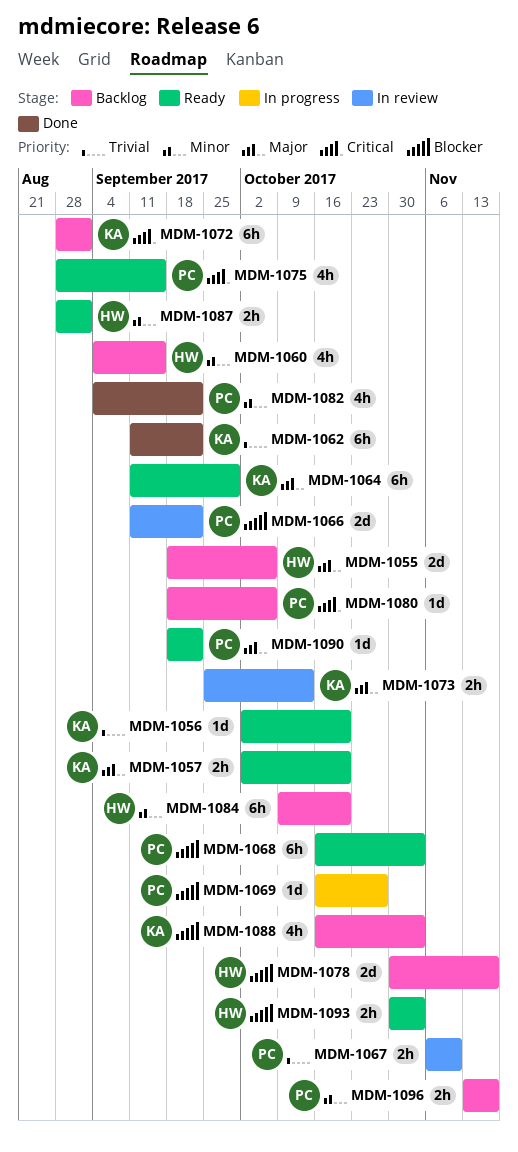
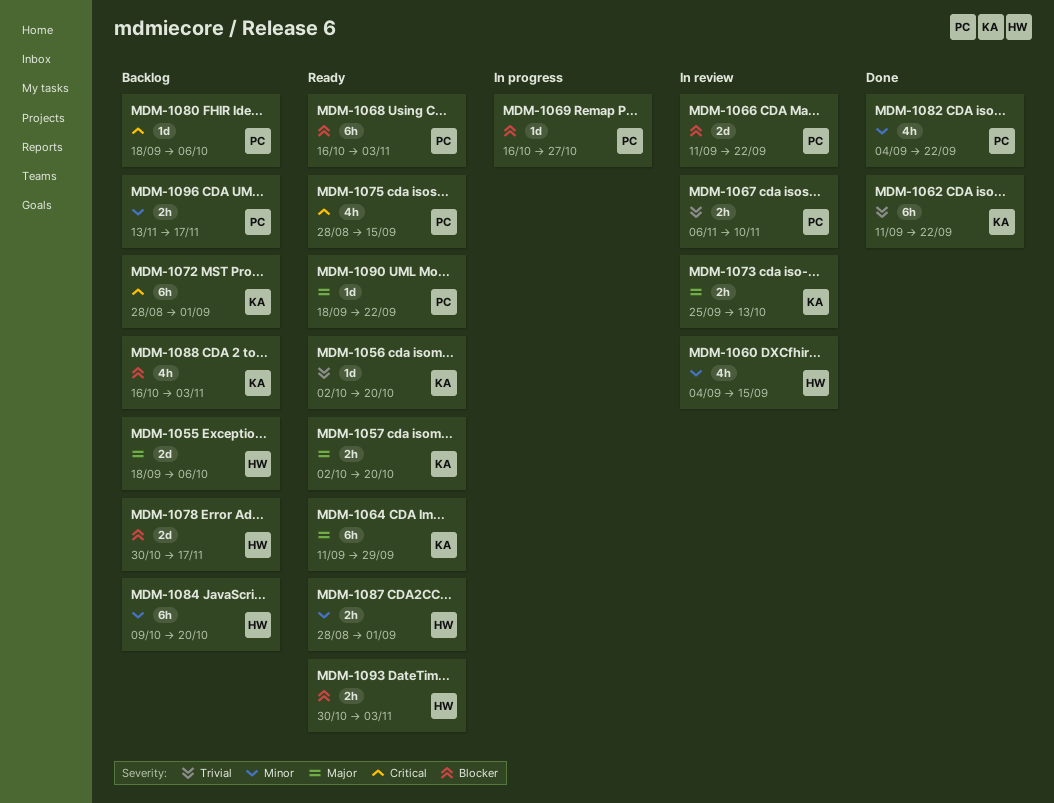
MDM-1060, status: Backlog -> In review

